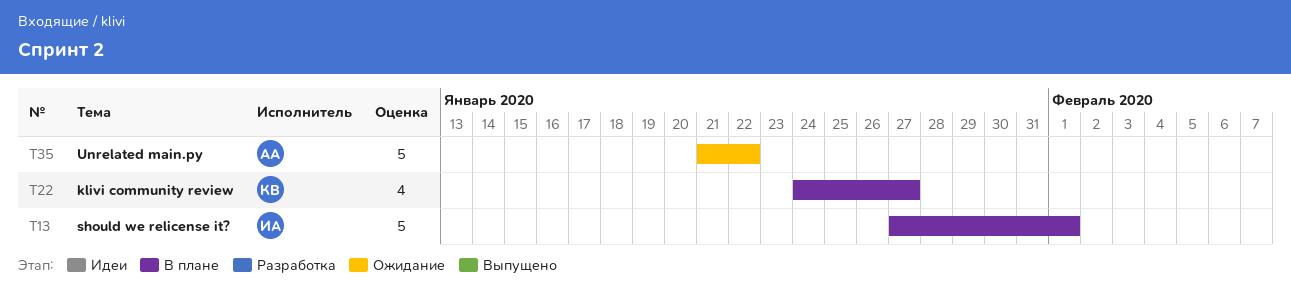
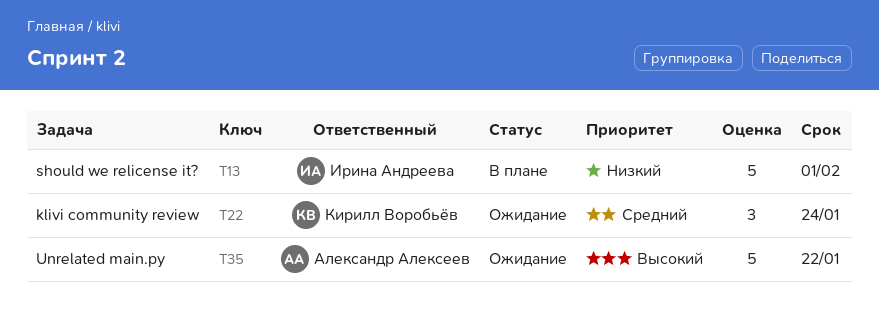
T22, status: В плане -> Ожидание
T22, estimate: 4 -> 3
T22, due: Jan 27 -> Jan 24

